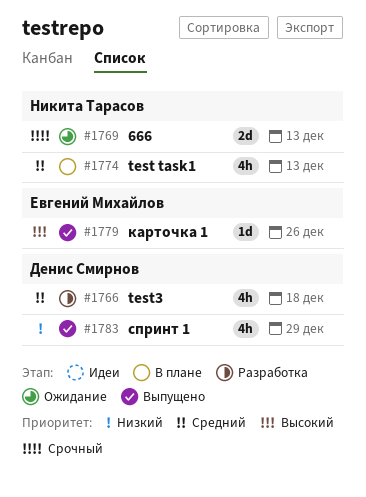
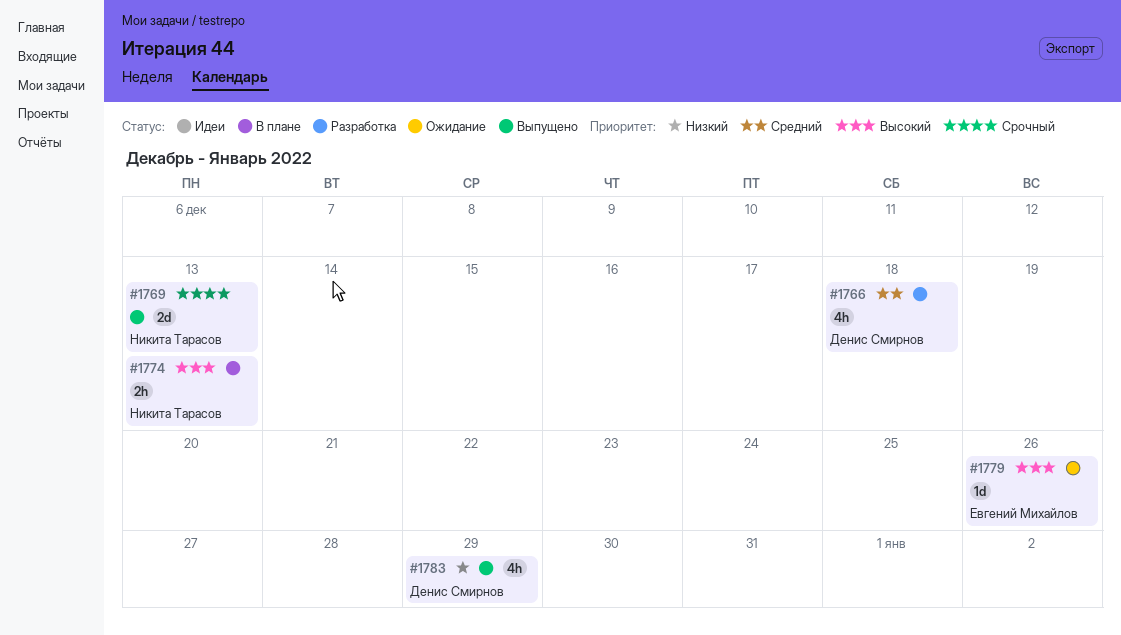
#1769, status: Ожидание -> Выпущено
#1774, priority: Средний -> Высокий
#1774, estimate: 4h -> 2h
#1779, status: Выпущено -> Ожидание

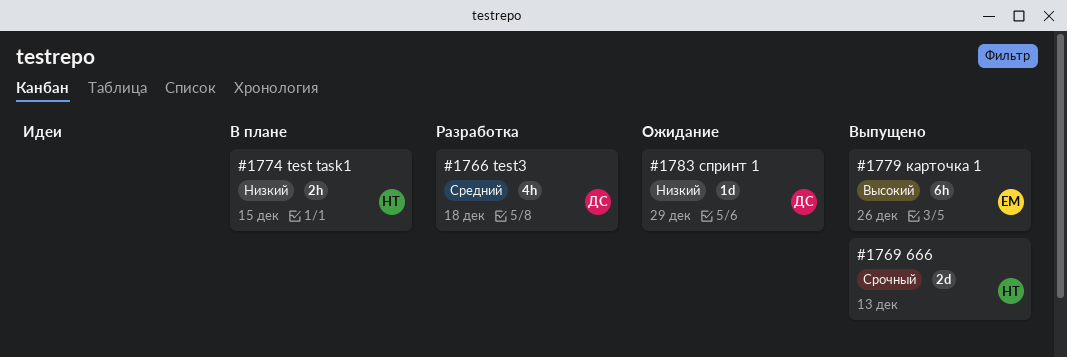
#1774, priority: Высокий -> Низкий
#1774, due: Dec 13 -> Dec 15
#1779, status: Ожидание -> Выпущено
#1779, estimate: 1d -> 6h
#1783, status: Выпущено -> Ожидание
#1783, estimate: 4h -> 1d

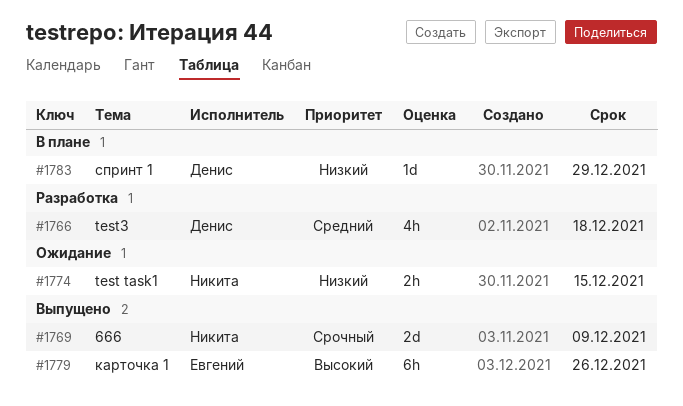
#1769, due: Dec 13 -> Dec 9
#1774, status: В плане -> Ожидание
#1783, status: Ожидание -> В плане

